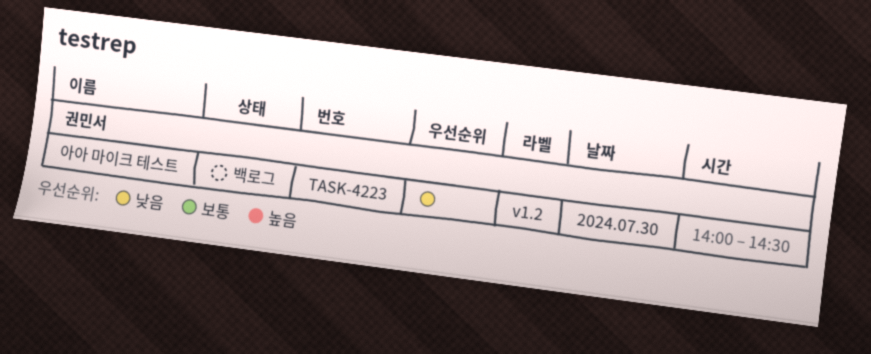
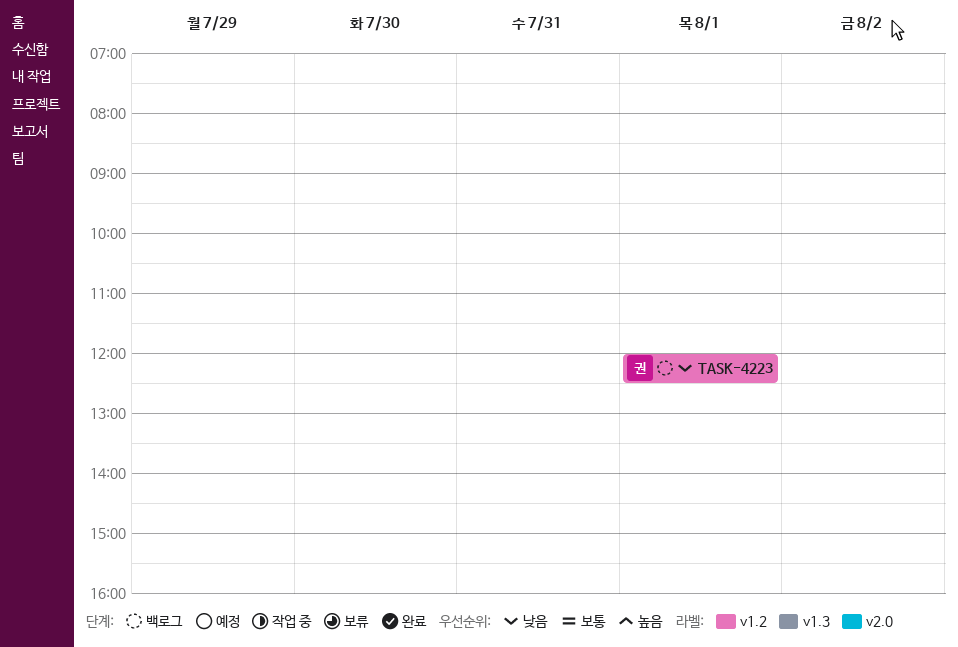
TASK-4223, day: Jul 30 -> Aug 1
TASK-4223, begins: 14:00 -> 12:00
TASK-4223, ends: 14:30 -> 12:30

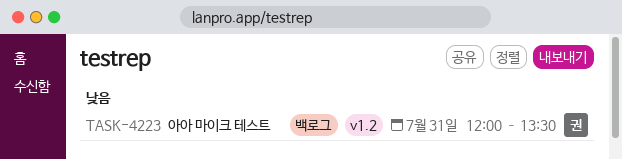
TASK-4223, day: Aug 1 -> Jul 31
TASK-4223, ends: 12:30 -> 13:30

